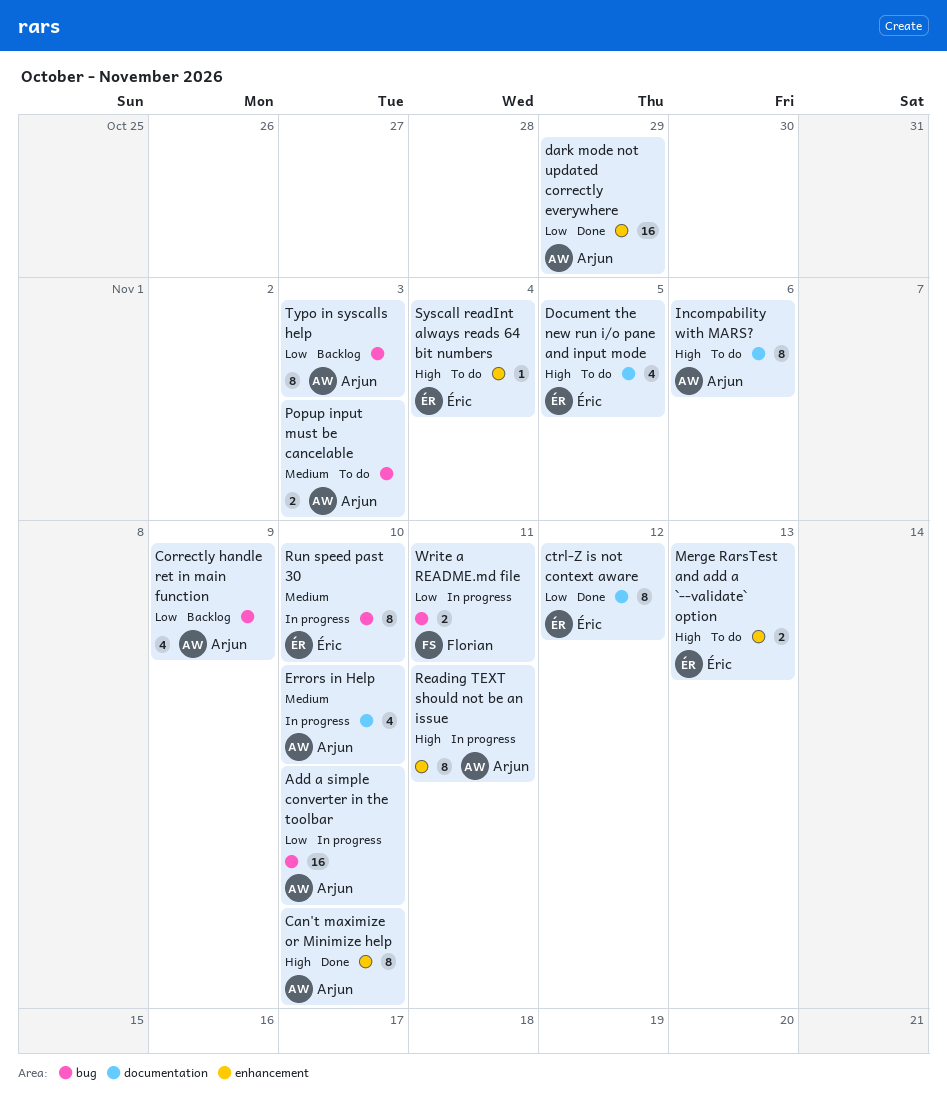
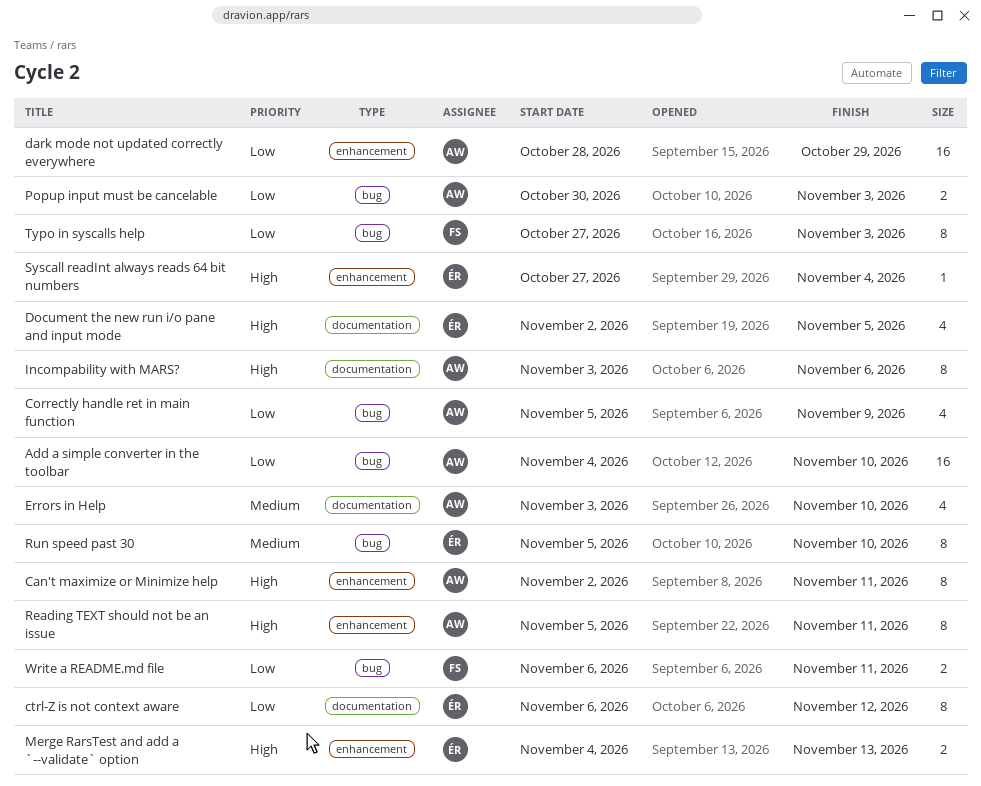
Can't maximize or Minimize help, due: Nov 10 -> Nov 11
Popup input must be cancelable, priority: Medium -> Low
Typo in syscalls help, owner: Arjun -> Florian

